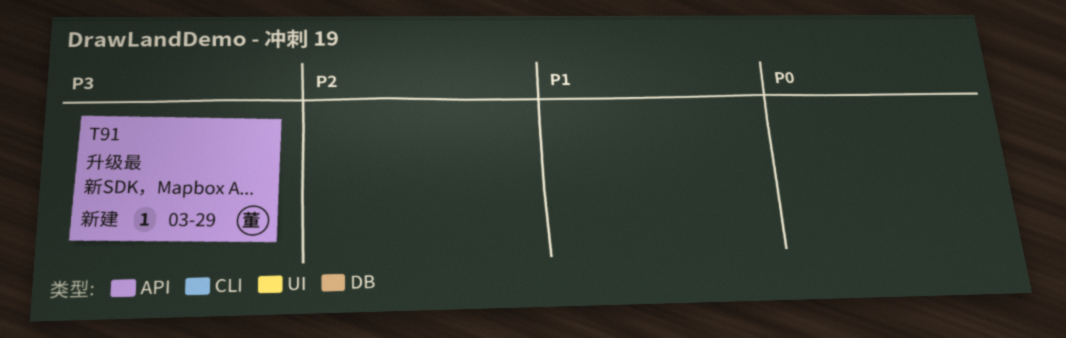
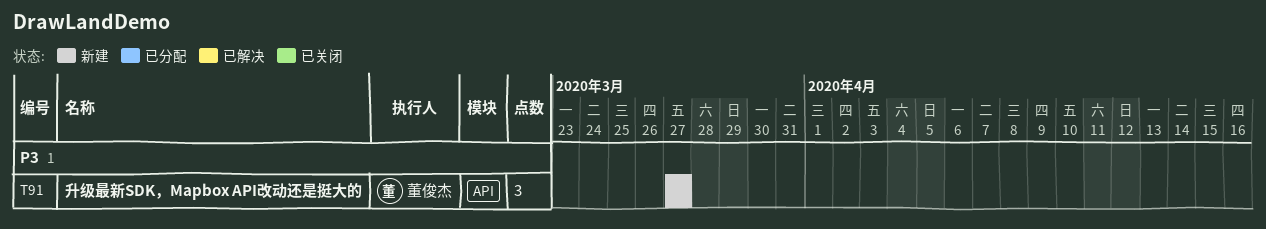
T91, estimate: 1 -> 3
T91, due: Mar 29 -> Mar 27

